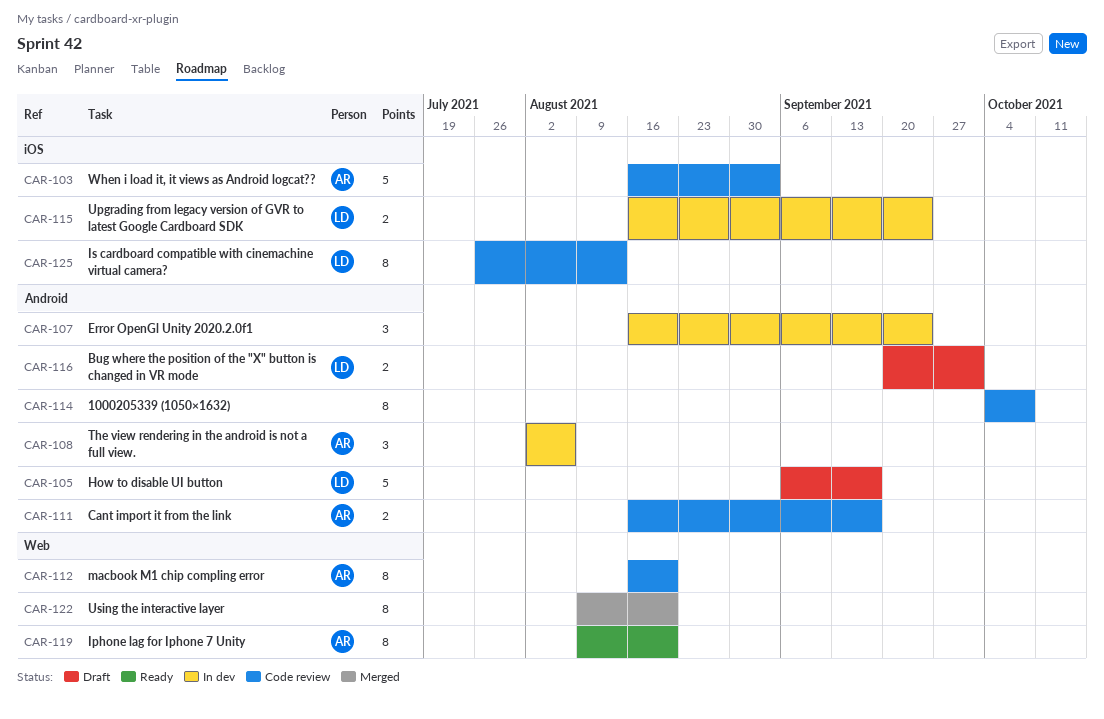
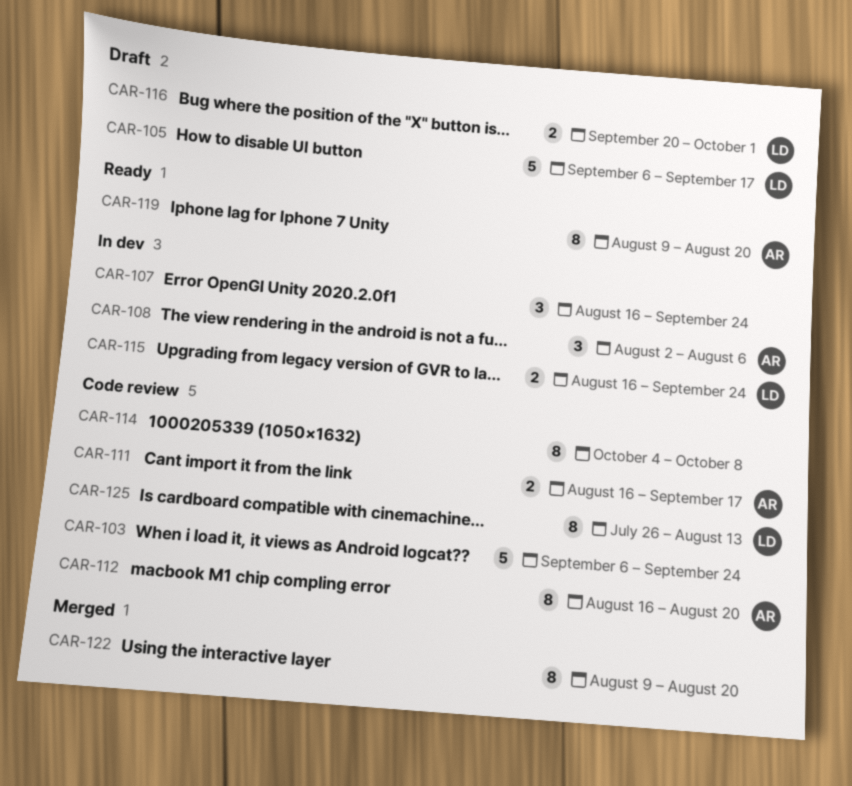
CAR-103, owner: AR -> none
CAR-103, start: Aug 16 -> Sep 6
CAR-103, due: Sep 3 -> Sep 24

